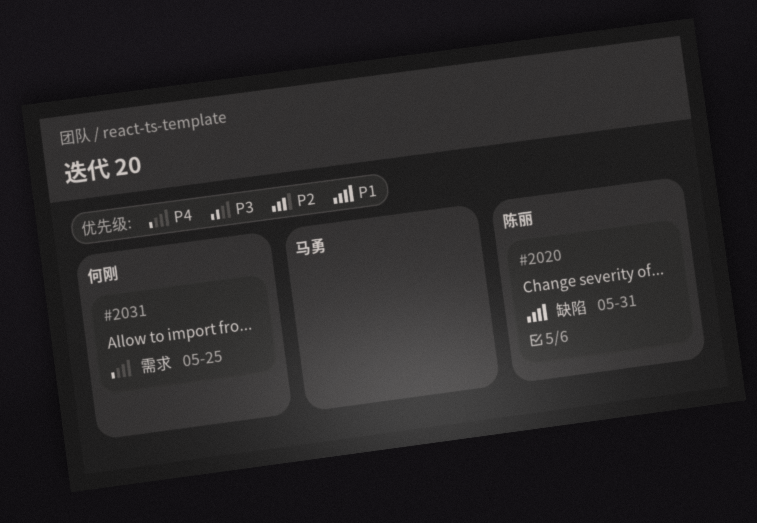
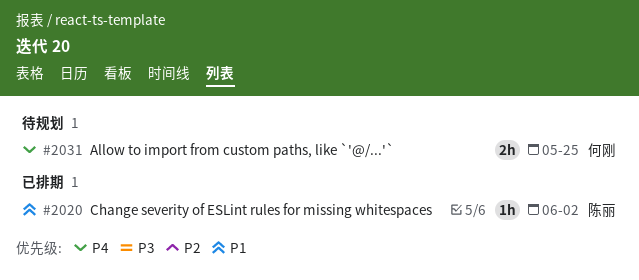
#2020, due: May 31 -> Jun 2

